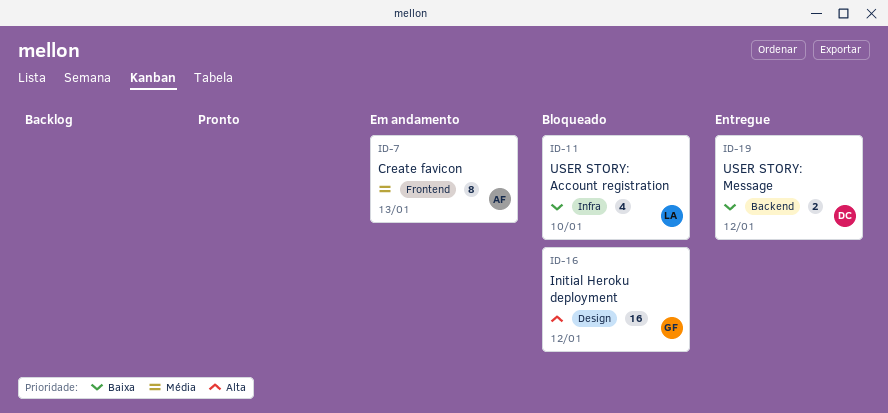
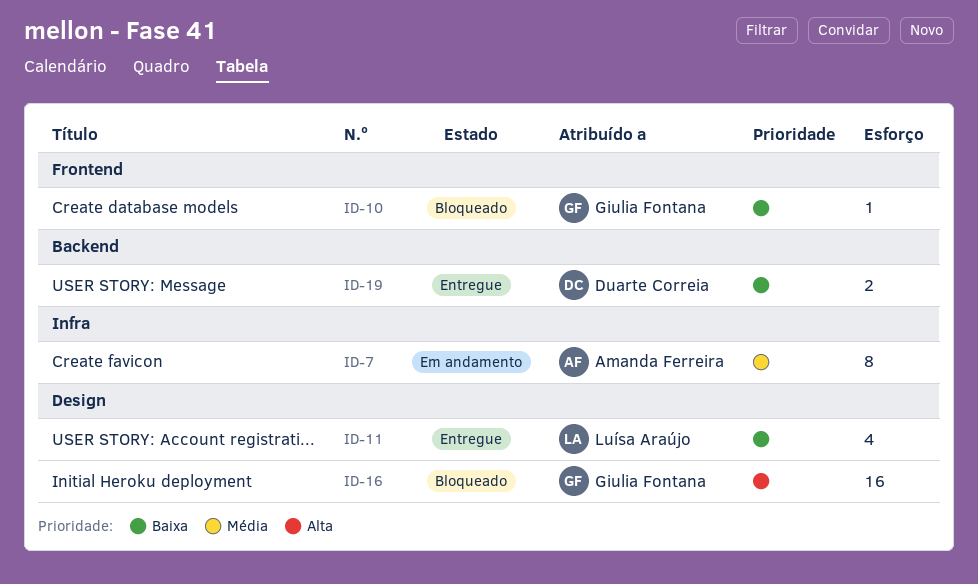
ID-7, label: Frontend -> Infra
ID-10: none -> present
ID-11, status: Bloqueado -> Entregue
ID-11, label: Infra -> Design

